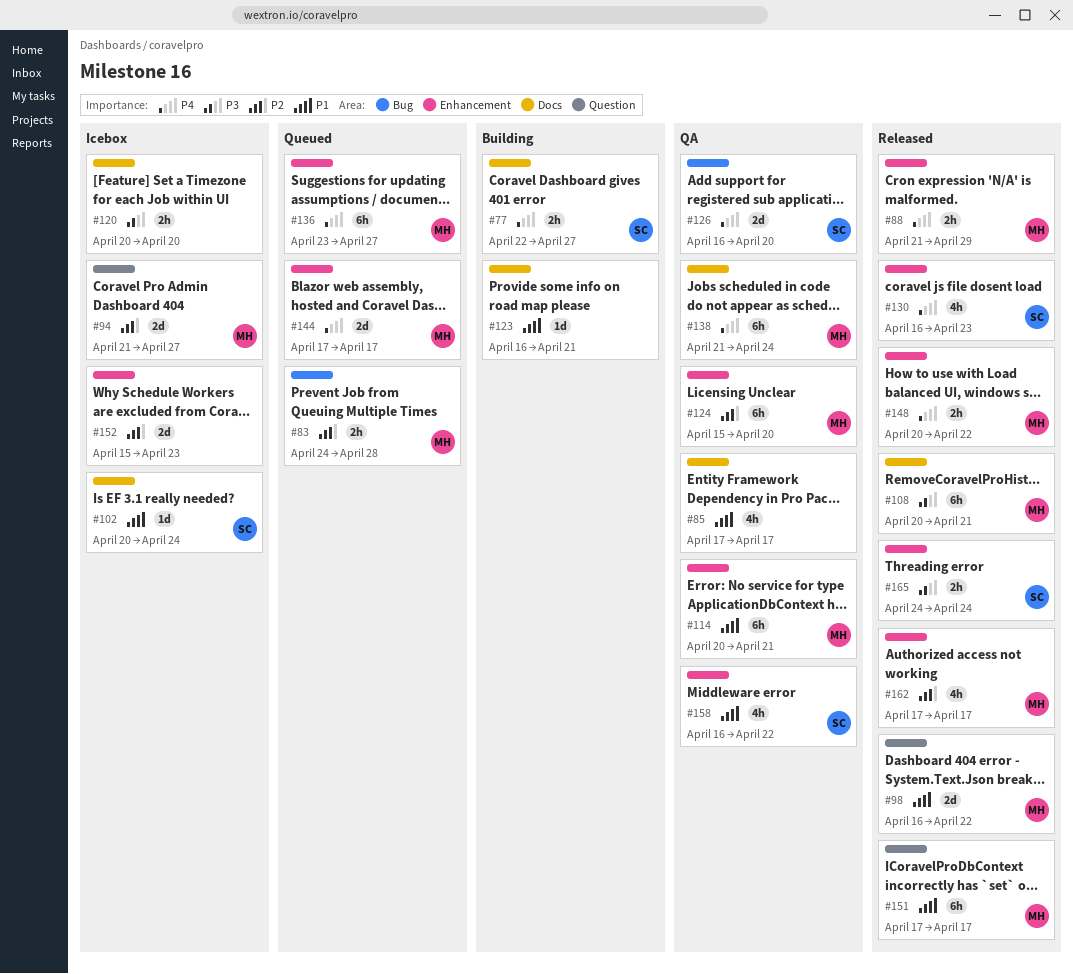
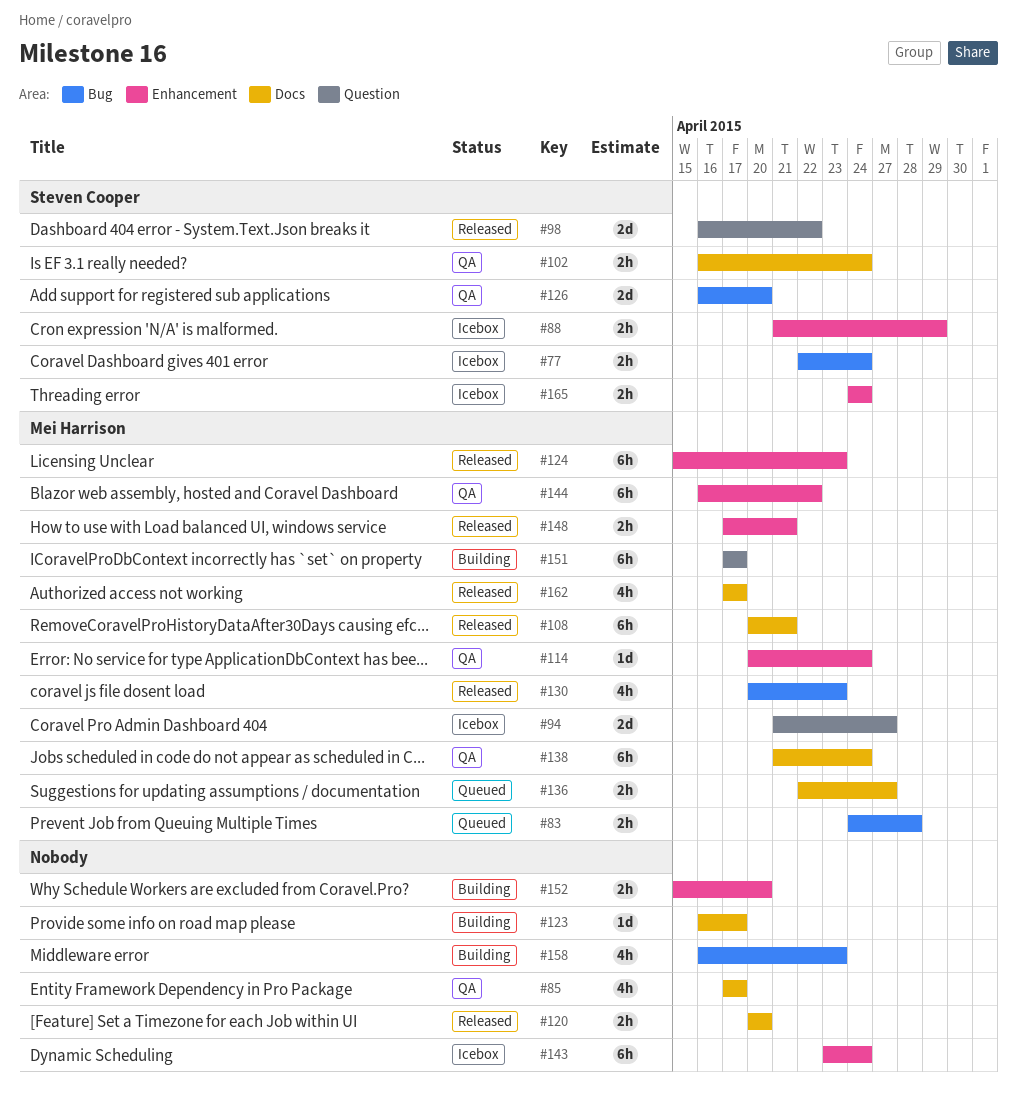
#77, status: Building -> Icebox
#77, label: Docs -> Bug
#77, due: Apr 27 -> Apr 24
#88, status: Released -> Icebox
#88, owner: Mei Harrison -> Steven Cooper
#98, owner: Mei Harrison -> Steven Cooper
#102, status: Icebox -> QA
#102, estimate: 1d -> 2h
#102, start: Apr 20 -> Apr 16
#114, estimate: 6h -> 1d
#114, due: Apr 21 -> Apr 24
#120, status: Icebox -> Released
#123, due: Apr 21 -> Apr 17
#124, status: QA -> Released
#124, due: Apr 20 -> Apr 23
#130, owner: Steven Cooper -> Mei Harrison
#130, label: Enhancement -> Bug
#130, start: Apr 16 -> Apr 20
#136, label: Enhancement -> Docs
#136, estimate: 6h -> 2h
#136, start: Apr 23 -> Apr 22
#143: none -> present
#144, status: Queued -> QA
#144, estimate: 2d -> 6h
#144, start: Apr 17 -> Apr 16
#144, due: Apr 17 -> Apr 22
#148, start: Apr 20 -> Apr 17
#148, due: Apr 22 -> Apr 21
#151, status: Released -> Building
#152, status: Icebox -> Building
#152, estimate: 2d -> 2h
#152, due: Apr 23 -> Apr 20
#158, status: QA -> Building
#158, owner: Steven Cooper -> none
#158, label: Enhancement -> Bug
#158, due: Apr 22 -> Apr 23
#162, label: Enhancement -> Docs
#165, status: Released -> Icebox

